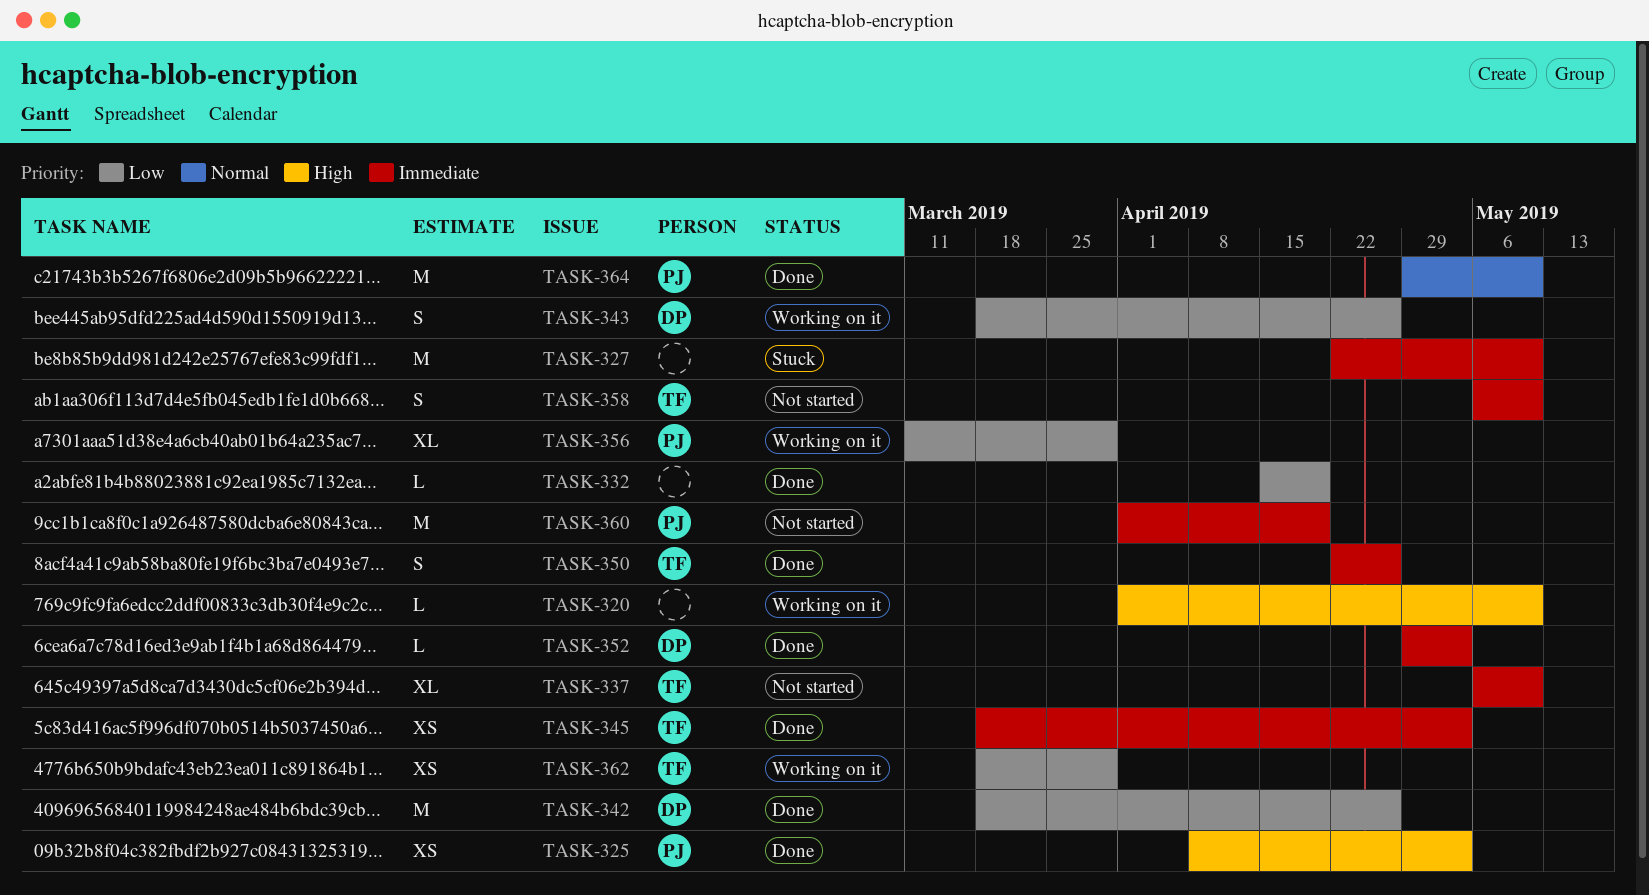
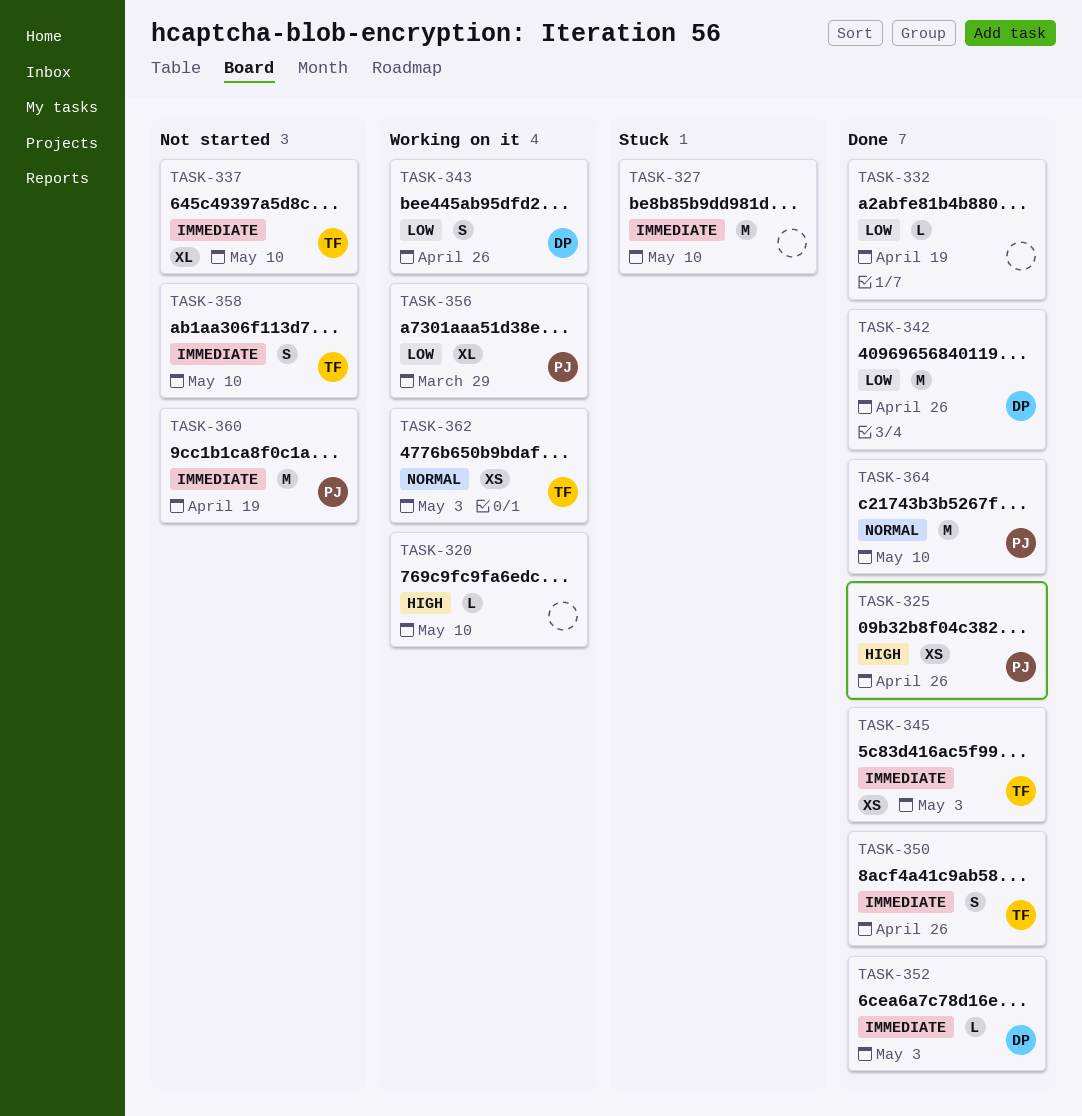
TASK-325, due: May 3 -> Apr 26
TASK-362, priority: Low -> Normal
TASK-362, due: Mar 29 -> May 3

